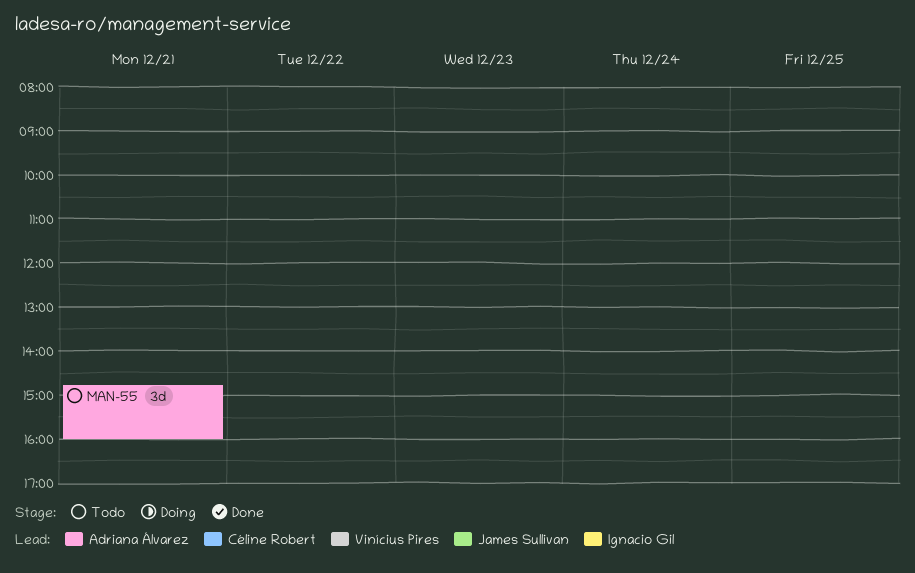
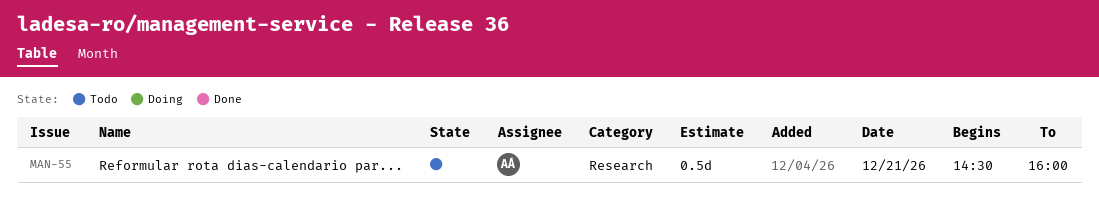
MAN-55, estimate: 3d -> 0.5d
MAN-55, begins: 14:45 -> 14:30

